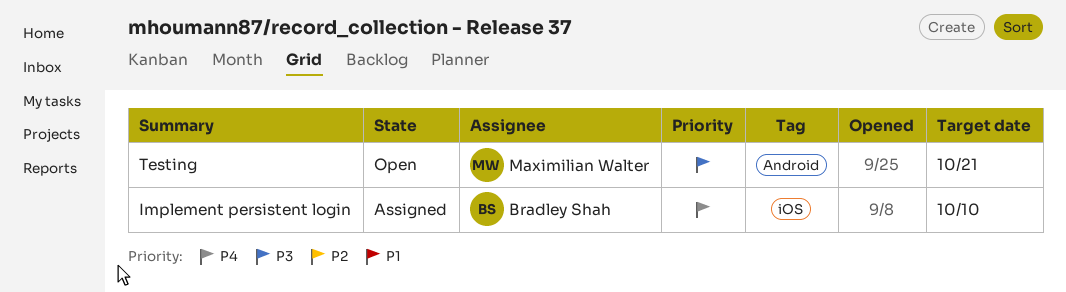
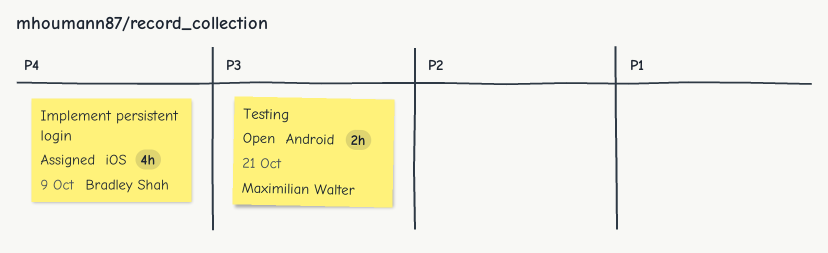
Implement persistent login, due: Oct 10 -> Oct 9

